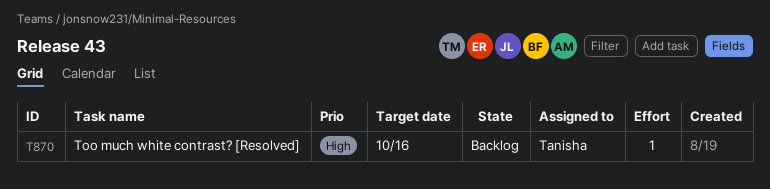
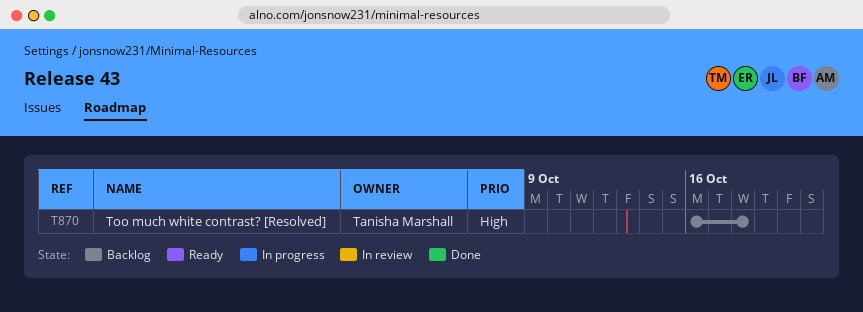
T870, due: Oct 16 -> Oct 18

